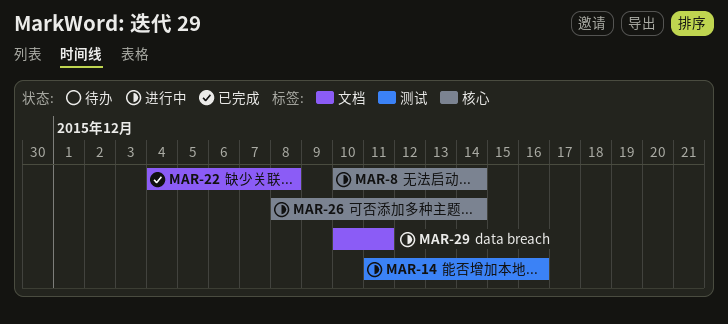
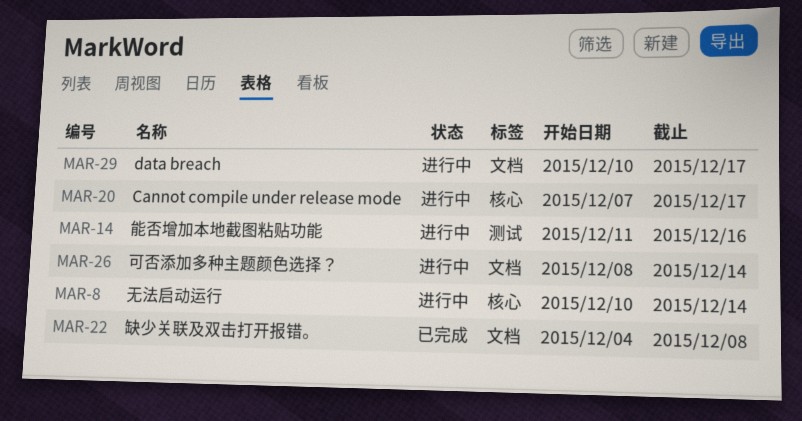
MAR-20: none -> present
MAR-26, label: 核心 -> 文档
MAR-29, due: Dec 11 -> Dec 17

